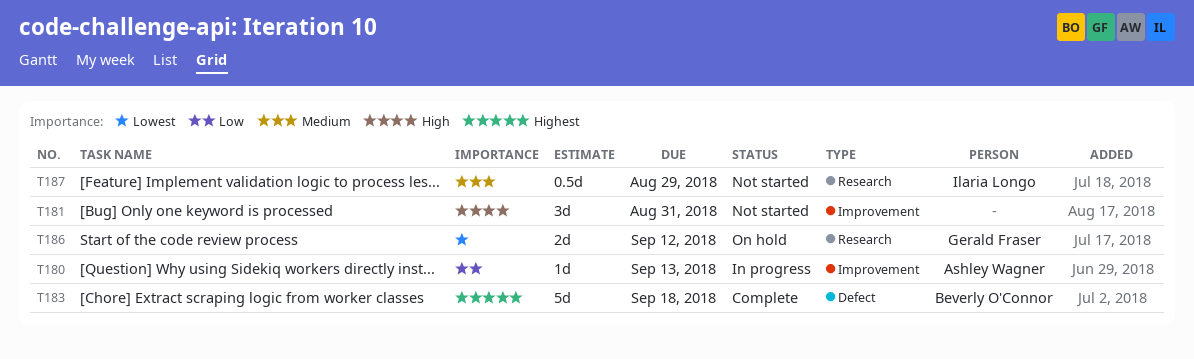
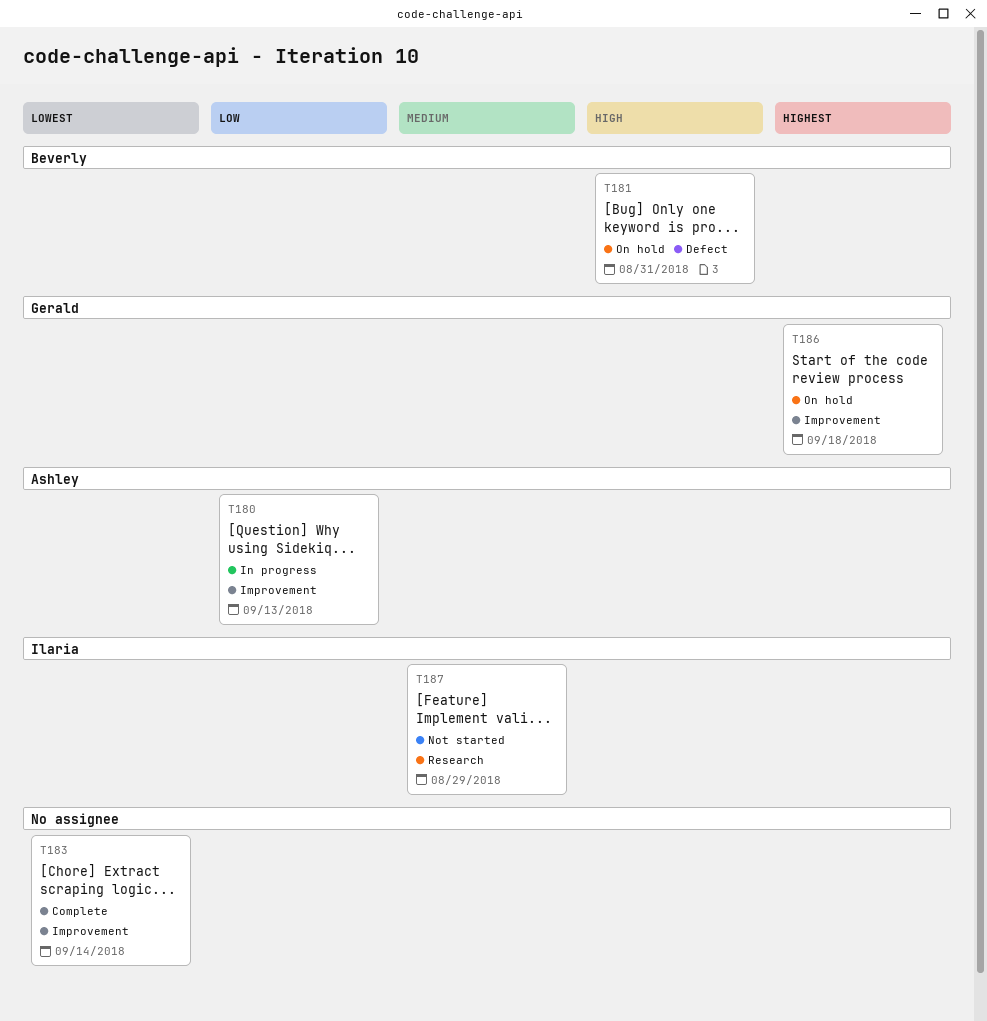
T181, status: Not started -> On hold
T181, owner: none -> Beverly O'Connor
T181, label: Improvement -> Defect
T183, owner: Beverly O'Connor -> none
T183, priority: Highest -> Lowest
T183, label: Defect -> Improvement
T183, due: Sep 18 -> Sep 14
T186, priority: Lowest -> Highest
T186, label: Research -> Improvement
T186, due: Sep 12 -> Sep 18

